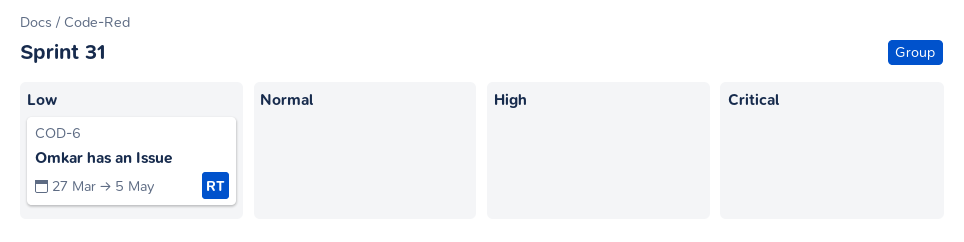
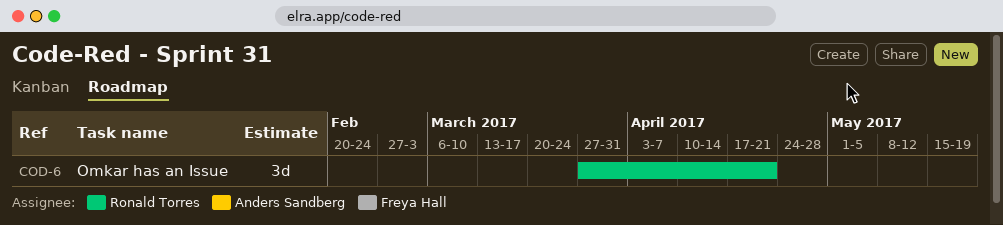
COD-6, due: May 5 -> Apr 21

